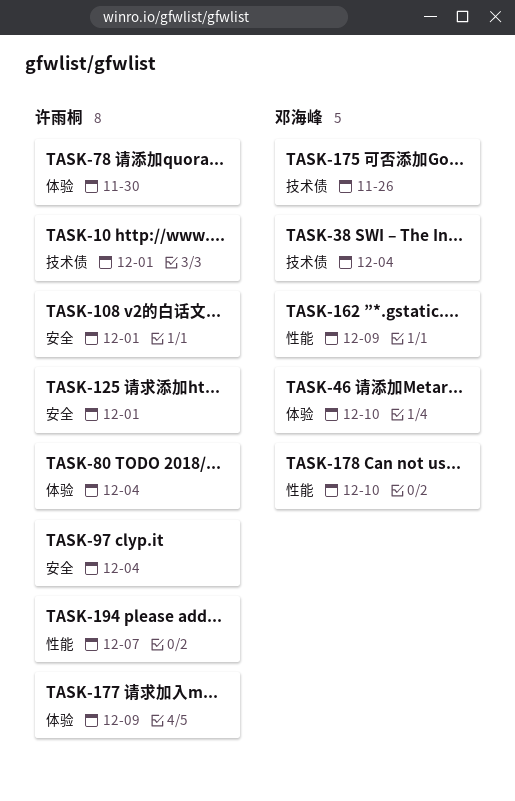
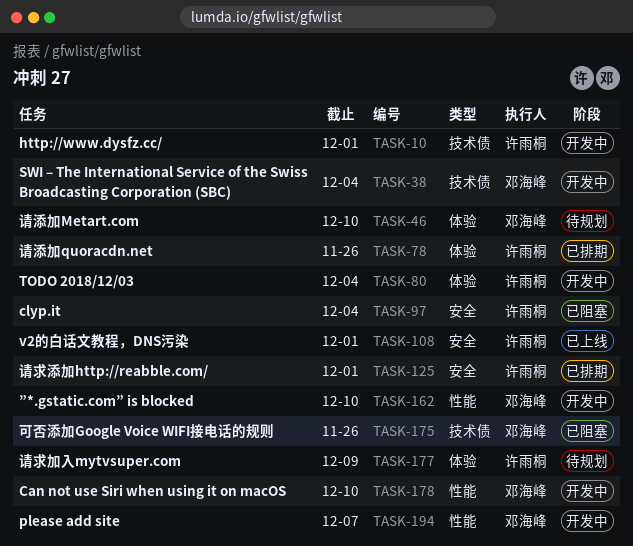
TASK-78, due: Nov 30 -> Nov 26
TASK-162, due: Dec 9 -> Dec 10
TASK-194, owner: 许雨桐 -> 邓海峰

